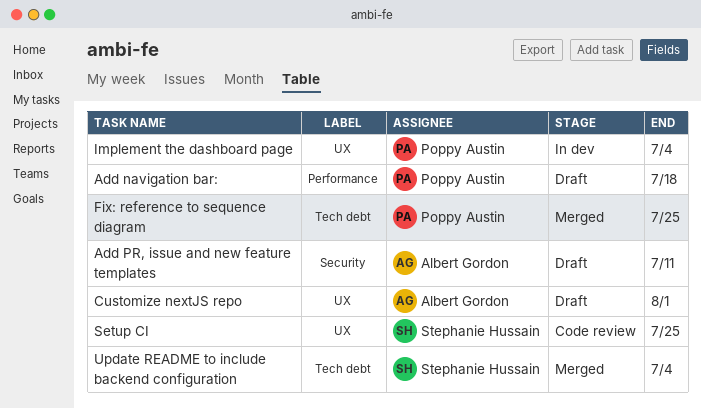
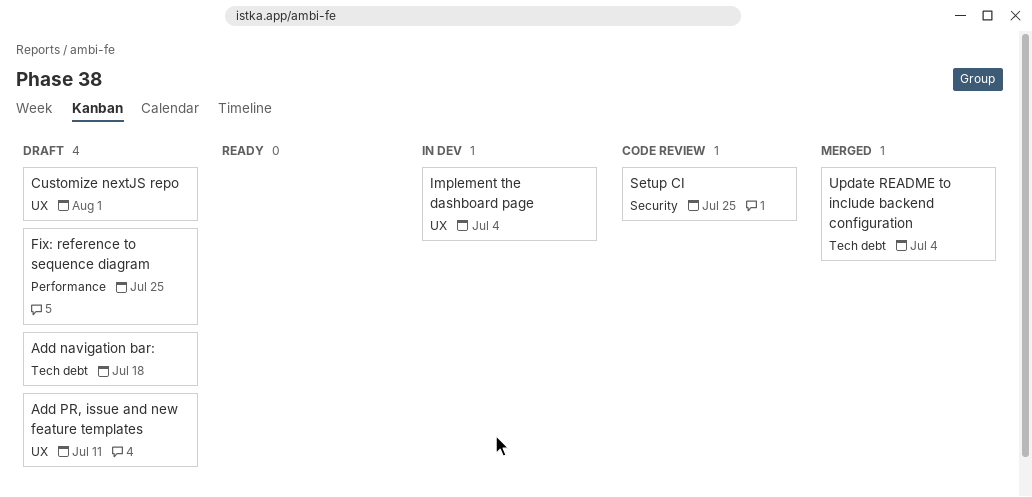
Add navigation bar:, label: Performance -> Tech debt
Add PR, issue and new feature templates, label: Security -> UX
Fix: reference to sequence diagram, status: Merged -> Draft
Fix: reference to sequence diagram, label: Tech debt -> Performance
Setup CI, label: UX -> Security

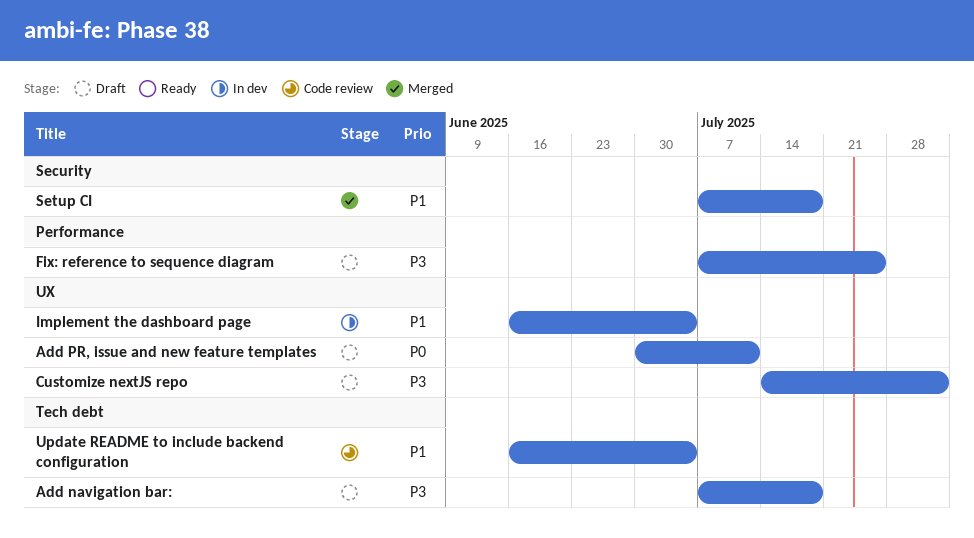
Setup CI, status: Code review -> Merged
Setup CI, due: Jul 25 -> Jul 18
Update README to include backend configuration, status: Merged -> Code review

